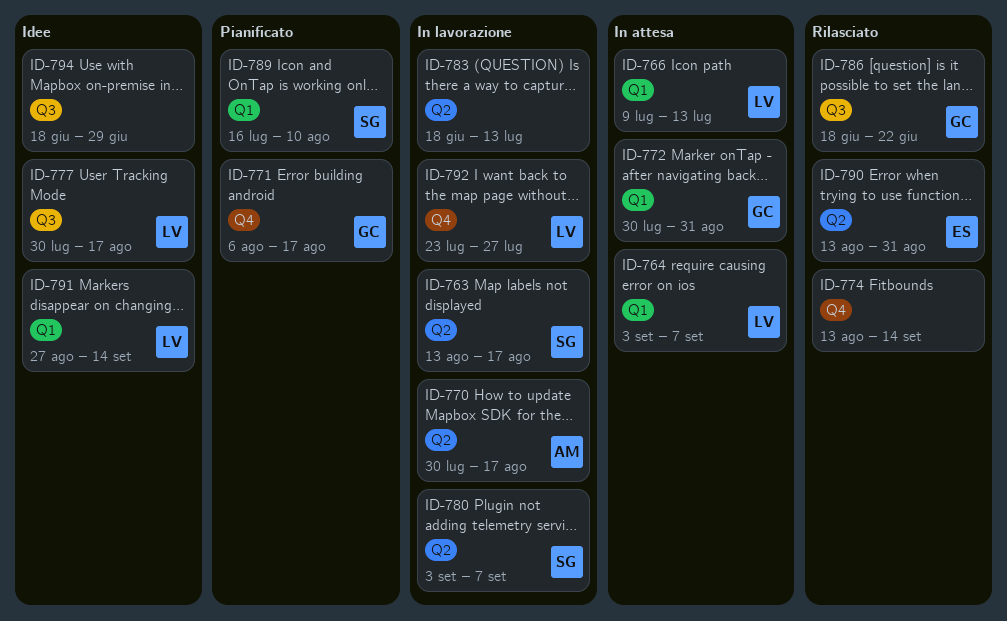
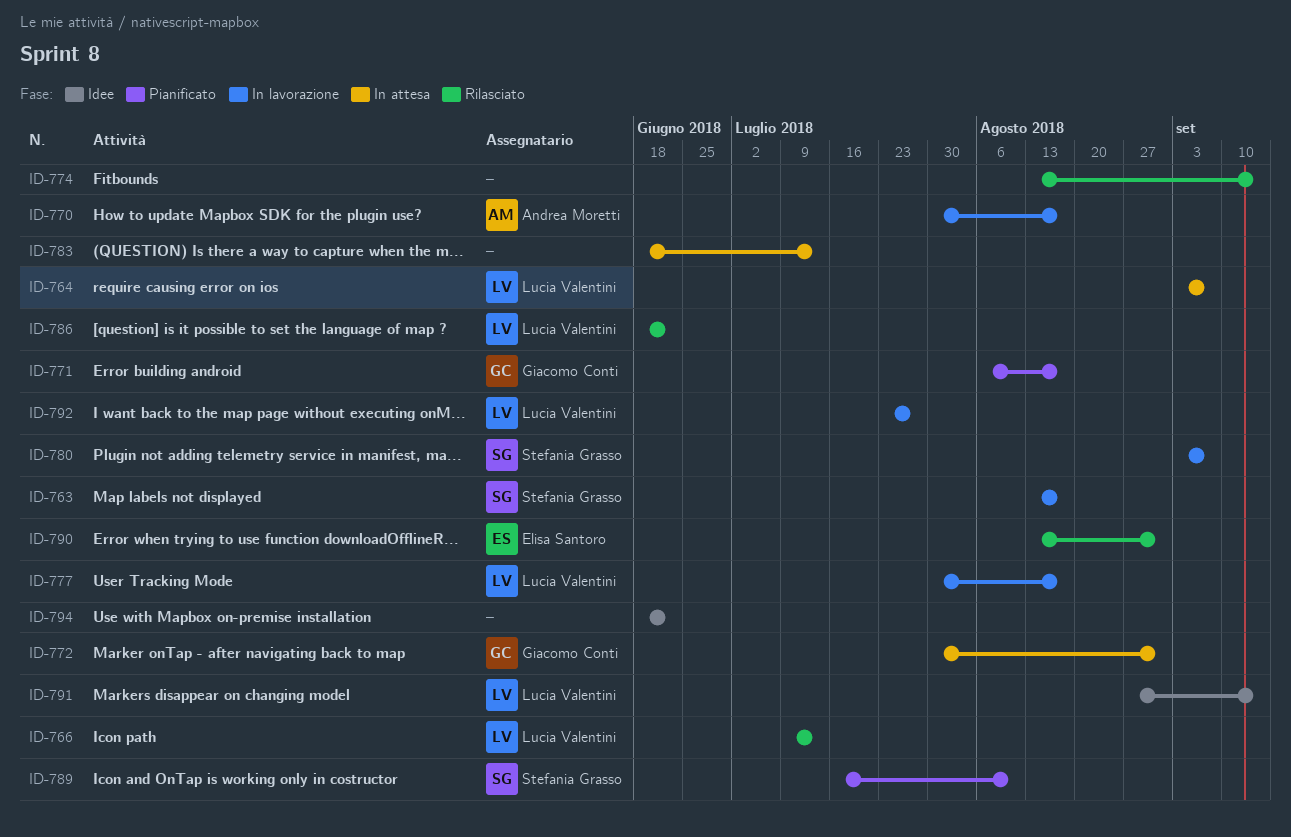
ID-766, status: In attesa -> Rilasciato
ID-777, status: Idee -> In lavorazione
ID-783, status: In lavorazione -> In attesa
ID-786, owner: Giacomo Conti -> Lucia Valentini
ID-794, due: Jun 29 -> Jun 22

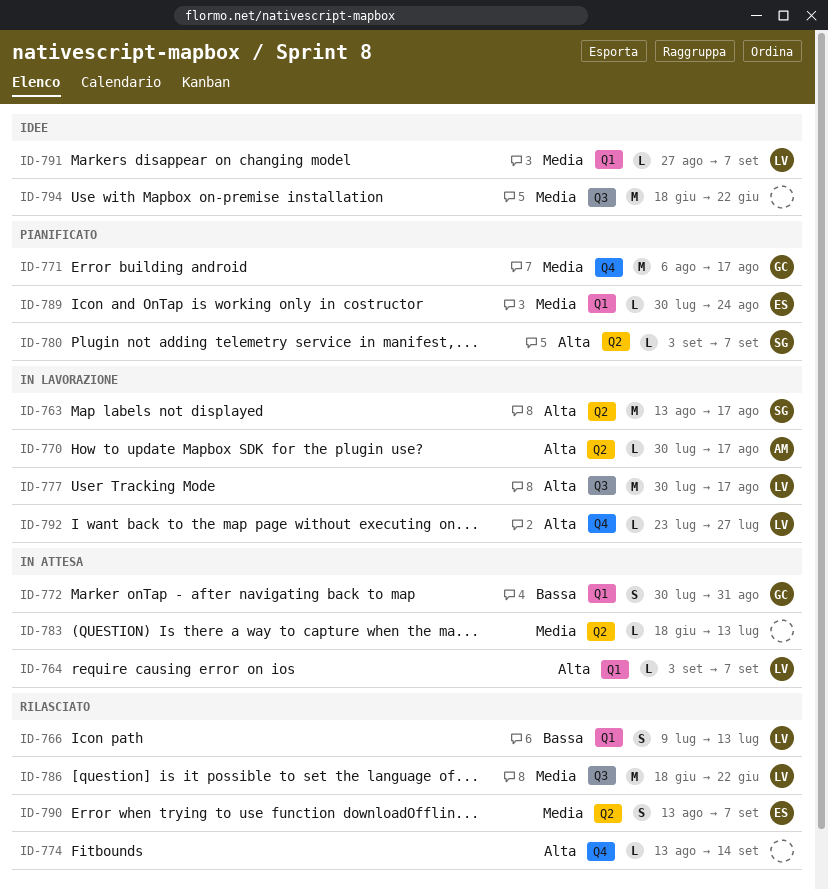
ID-780, status: In lavorazione -> Pianificato
ID-789, owner: Stefania Grasso -> Elisa Santoro
ID-789, start: Jul 16 -> Jul 30
ID-789, due: Aug 10 -> Aug 24
ID-790, due: Aug 31 -> Sep 7
ID-791, due: Sep 14 -> Sep 7

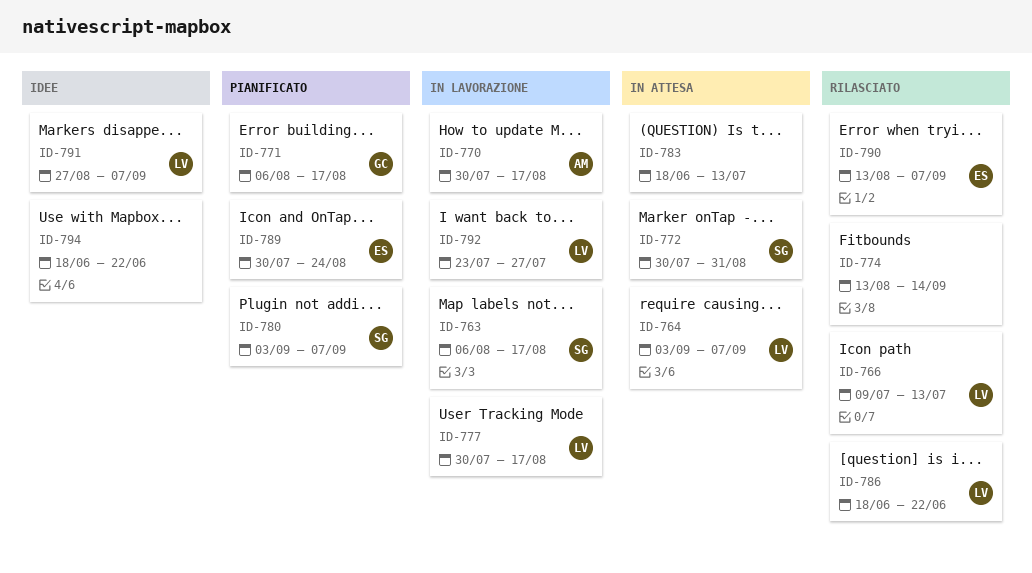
ID-763, start: Aug 13 -> Aug 6
ID-772, owner: GC -> SG

